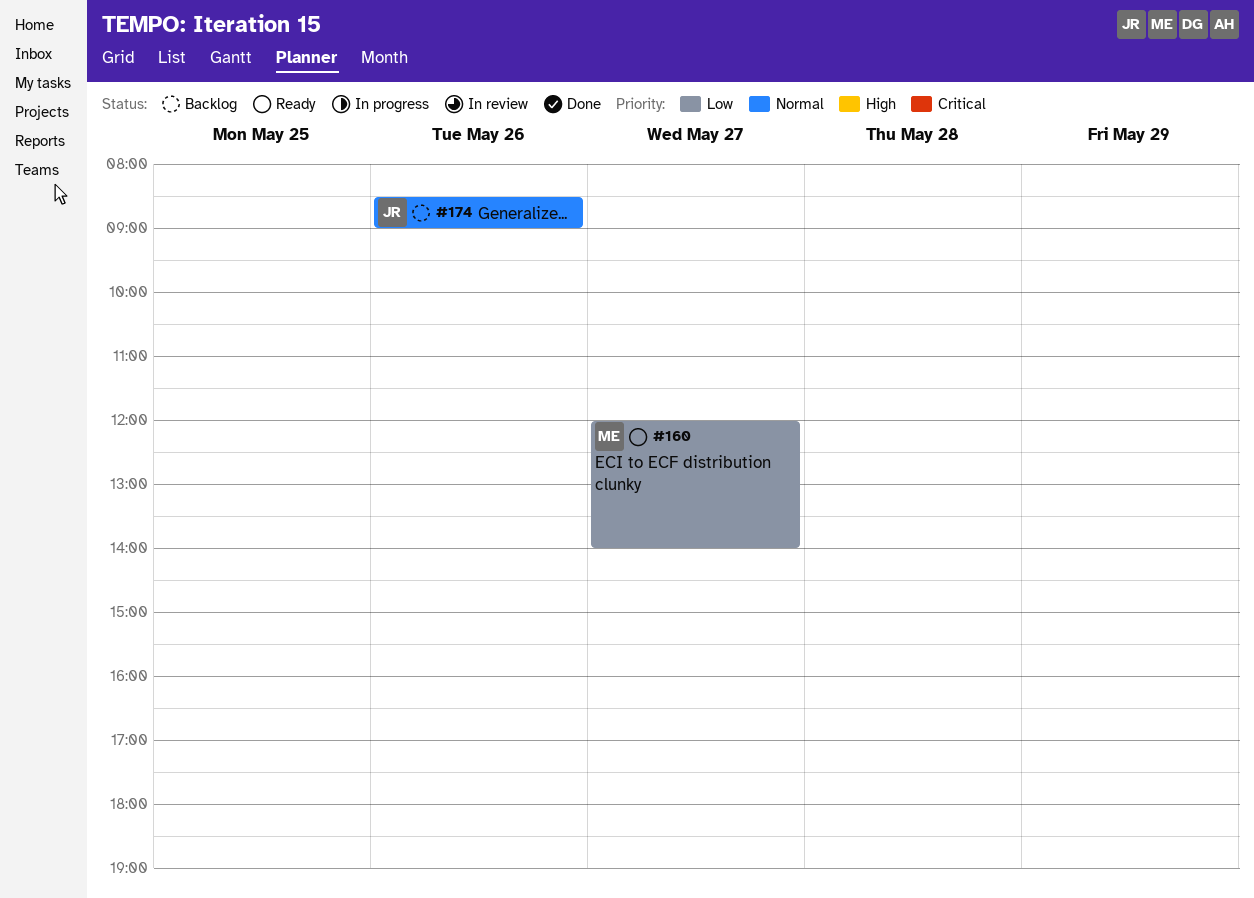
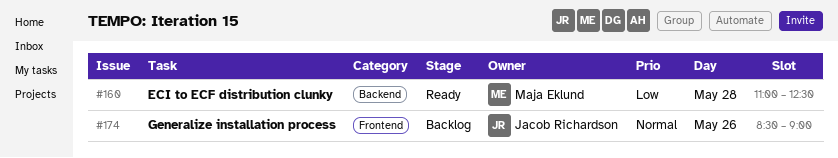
#160, day: May 27 -> May 28
#160, begins: 12:00 -> 11:00
#160, ends: 14:00 -> 12:30

